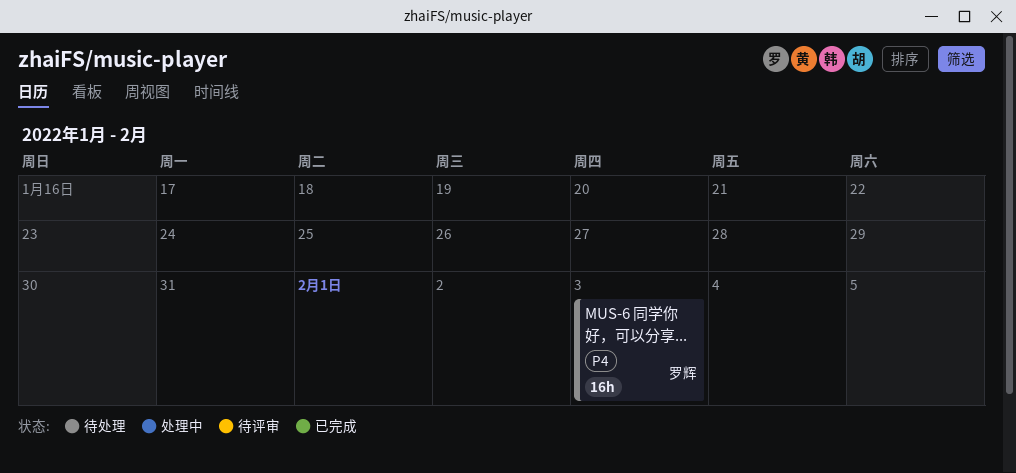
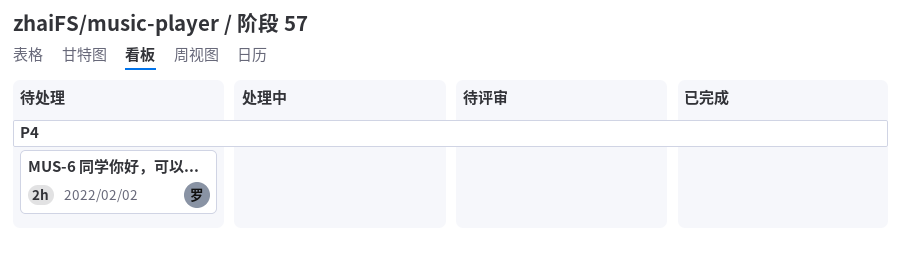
MUS-6, estimate: 16h -> 2h
MUS-6, due: Feb 3 -> Feb 2

